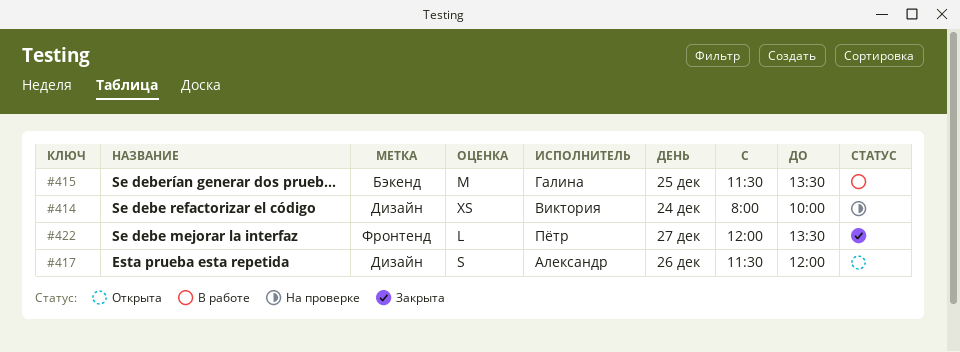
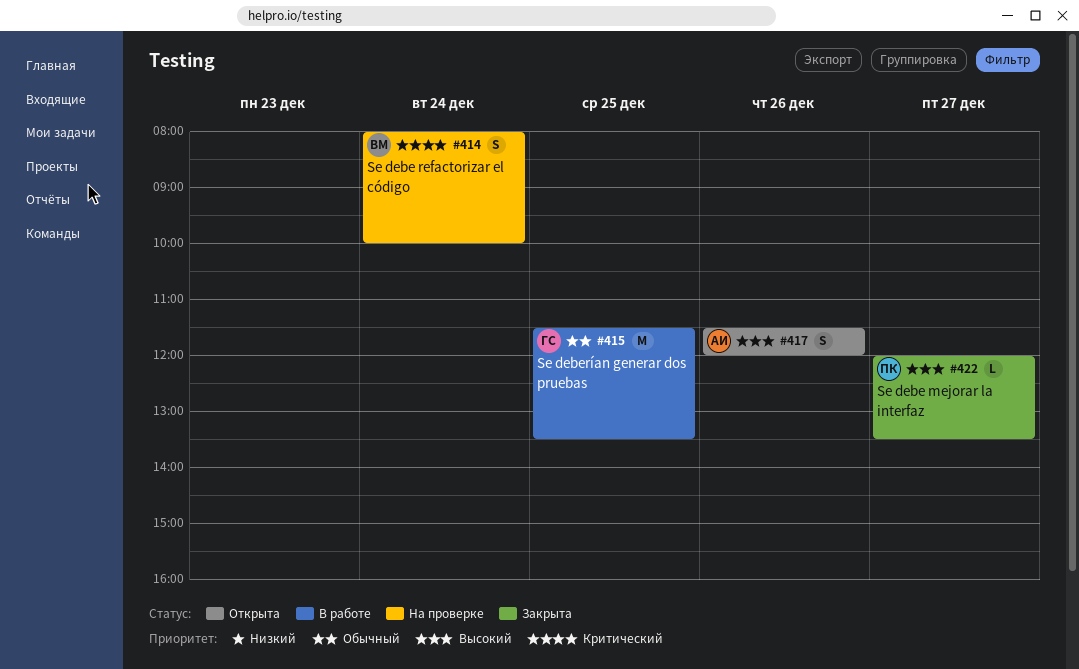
#414, estimate: XS -> S

